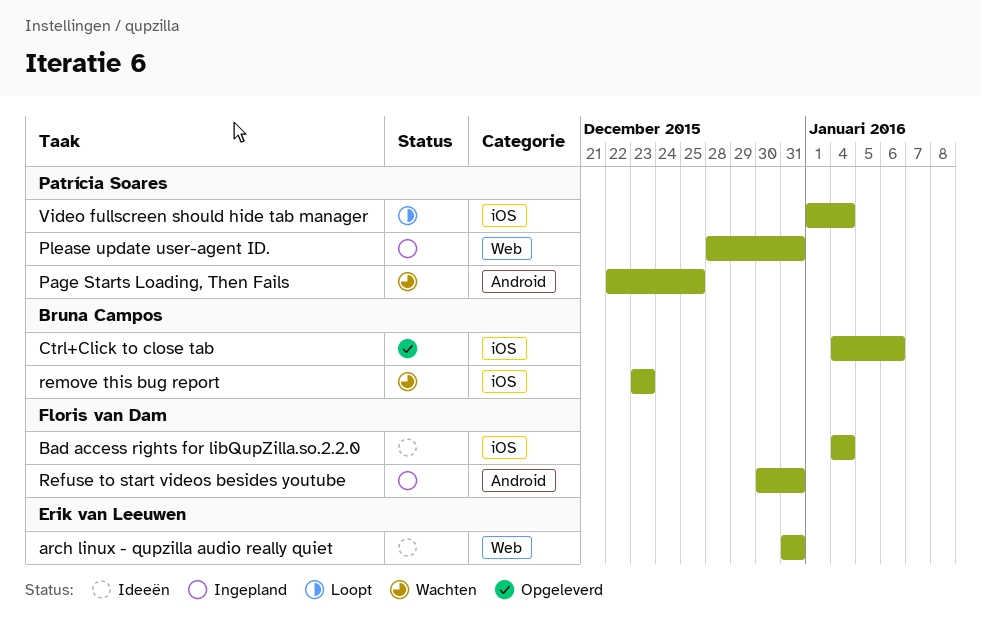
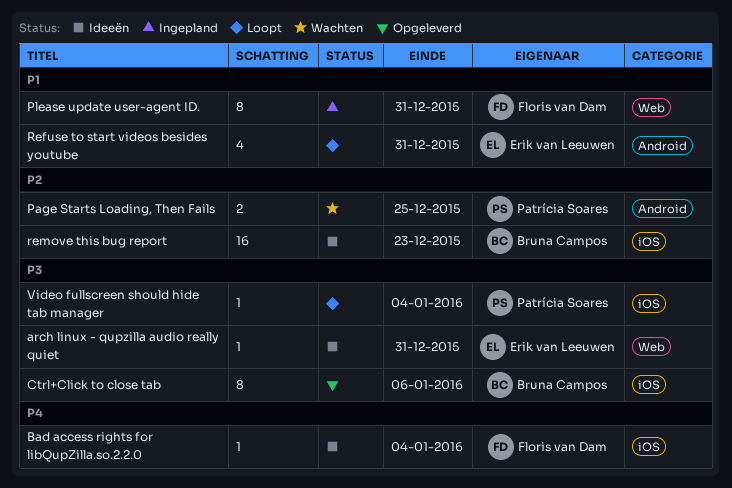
Please update user-agent ID., owner: Patrícia Soares -> Floris van Dam
Refuse to start videos besides youtube, status: Ingepland -> Loopt
Refuse to start videos besides youtube, owner: Floris van Dam -> Erik van Leeuwen
remove this bug report, status: Wachten -> Ideeën

